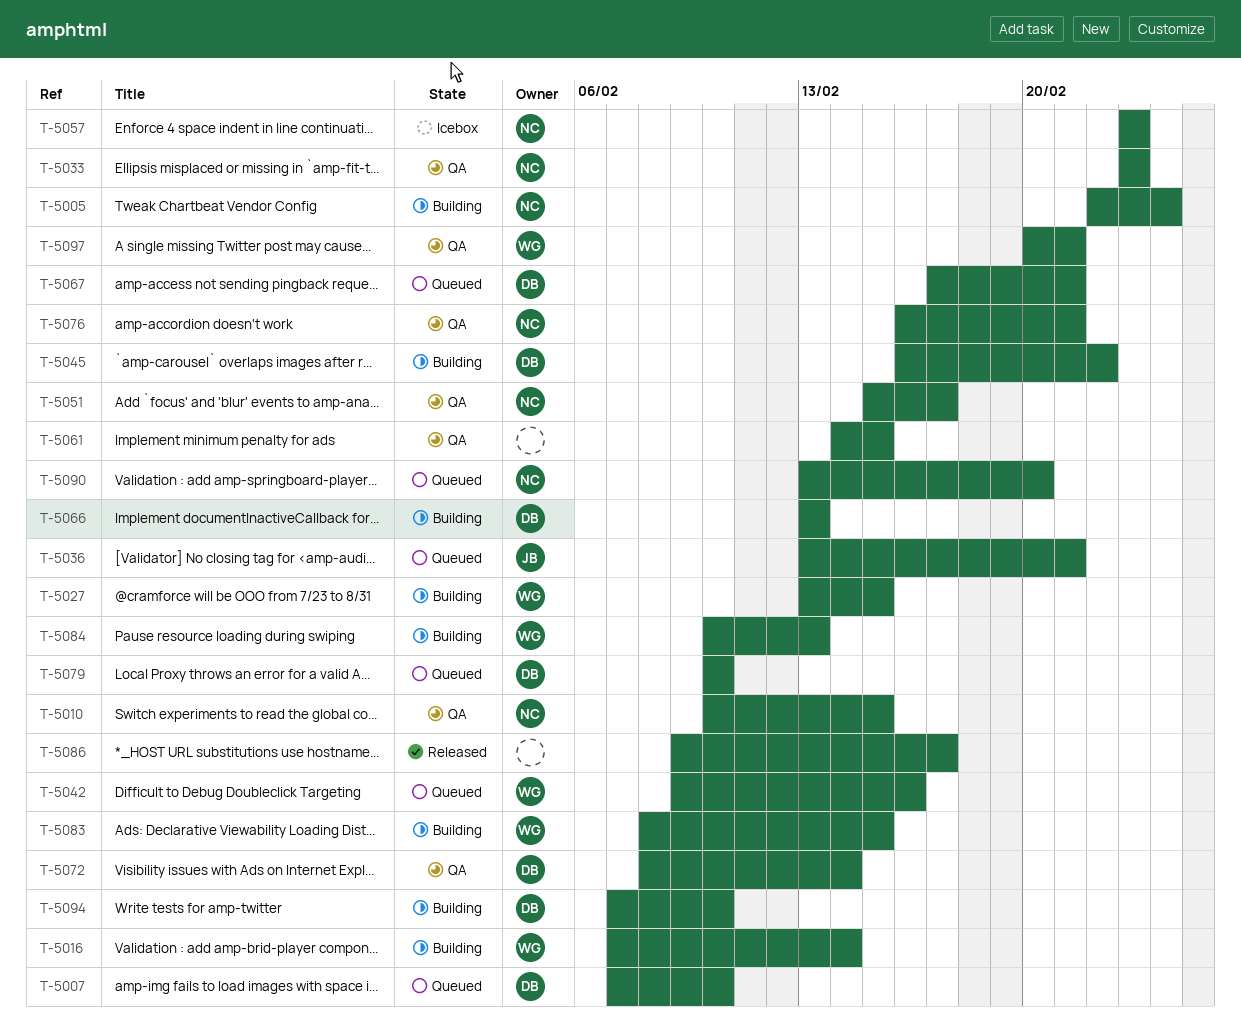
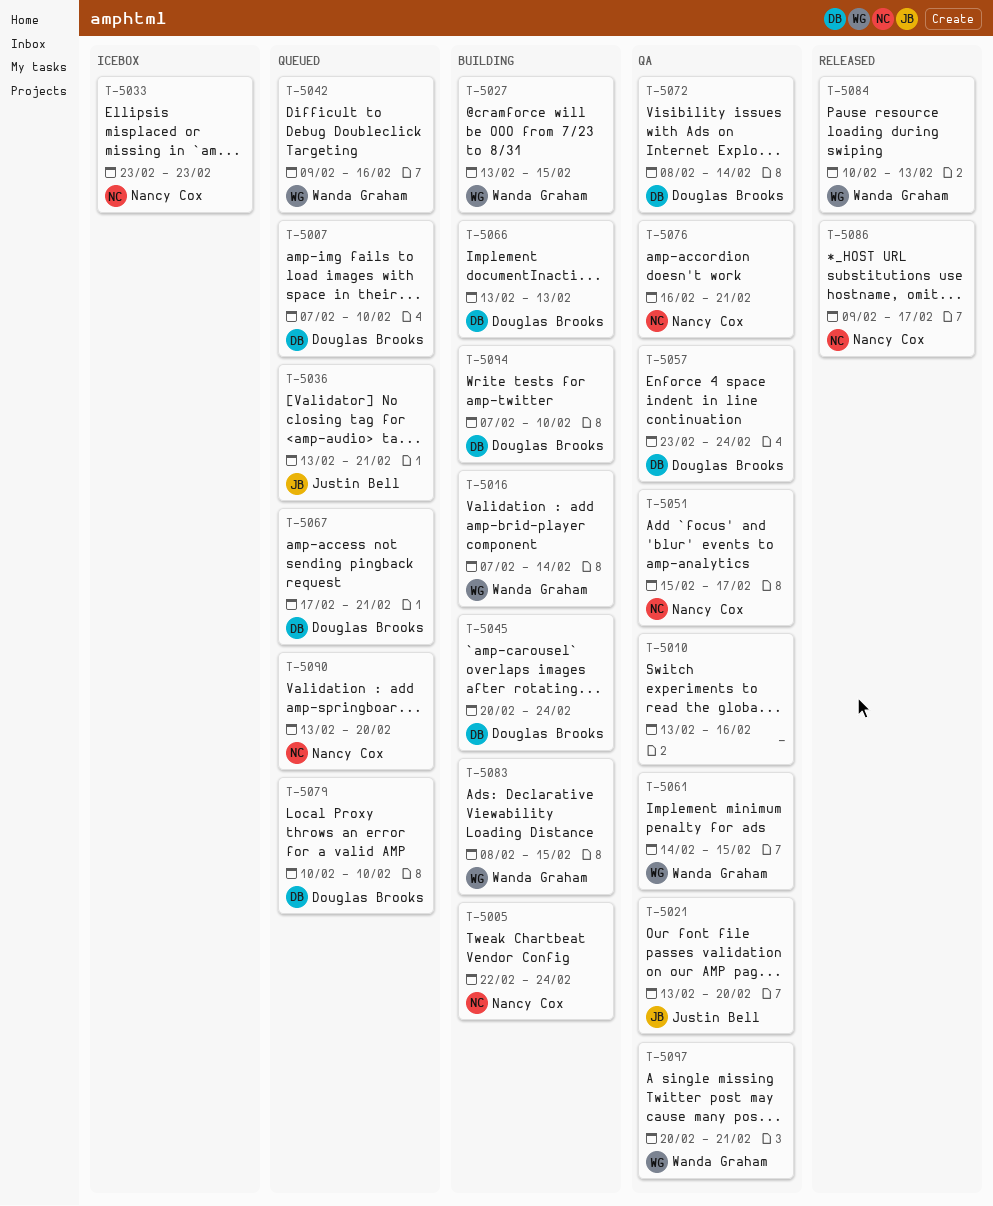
T-5010, owner: Nancy Cox -> none
T-5010, start: Feb 10 -> Feb 13
T-5010, due: Feb 15 -> Feb 16
T-5021: none -> present
T-5033, status: QA -> Icebox
T-5045, start: Feb 16 -> Feb 20
T-5045, due: Feb 22 -> Feb 24
T-5057, status: Icebox -> QA
T-5057, owner: Nancy Cox -> Douglas Brooks
T-5057, due: Feb 23 -> Feb 24
T-5061, owner: none -> Wanda Graham
T-5084, status: Building -> Released
T-5086, owner: none -> Nancy Cox

